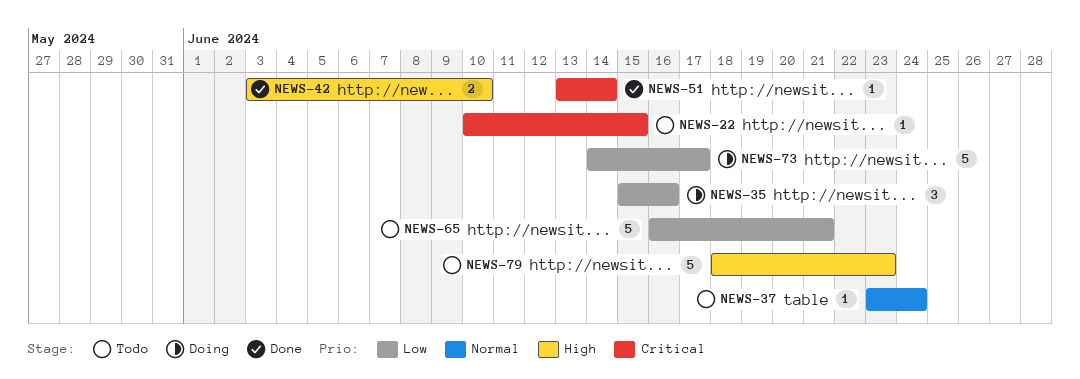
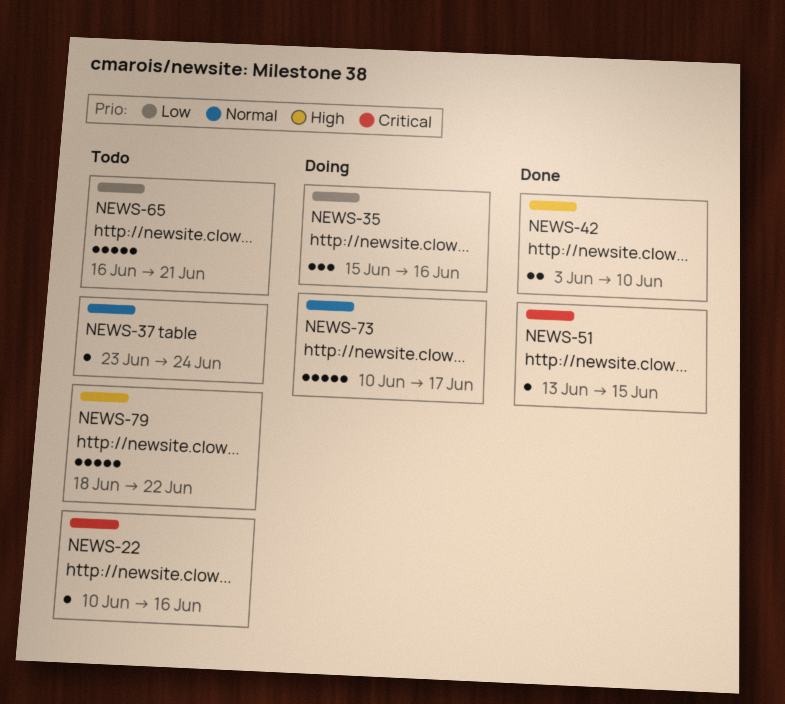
NEWS-22, due: Jun 15 -> Jun 16
NEWS-51, due: Jun 14 -> Jun 15
NEWS-73, priority: Low -> Normal
NEWS-73, start: Jun 14 -> Jun 10
NEWS-79, due: Jun 23 -> Jun 22

